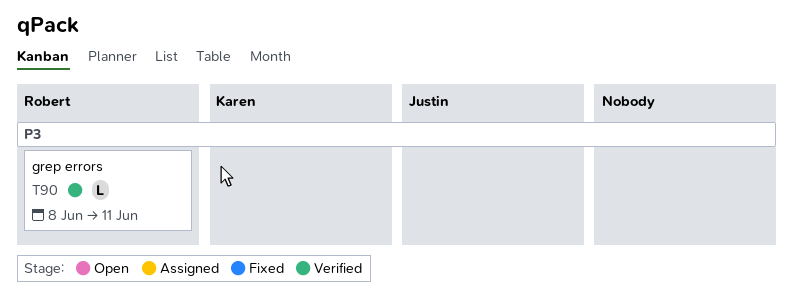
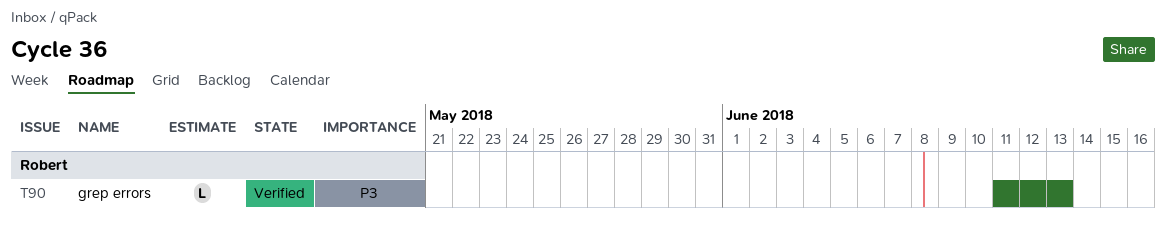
T90, start: Jun 8 -> Jun 11
T90, due: Jun 11 -> Jun 13

